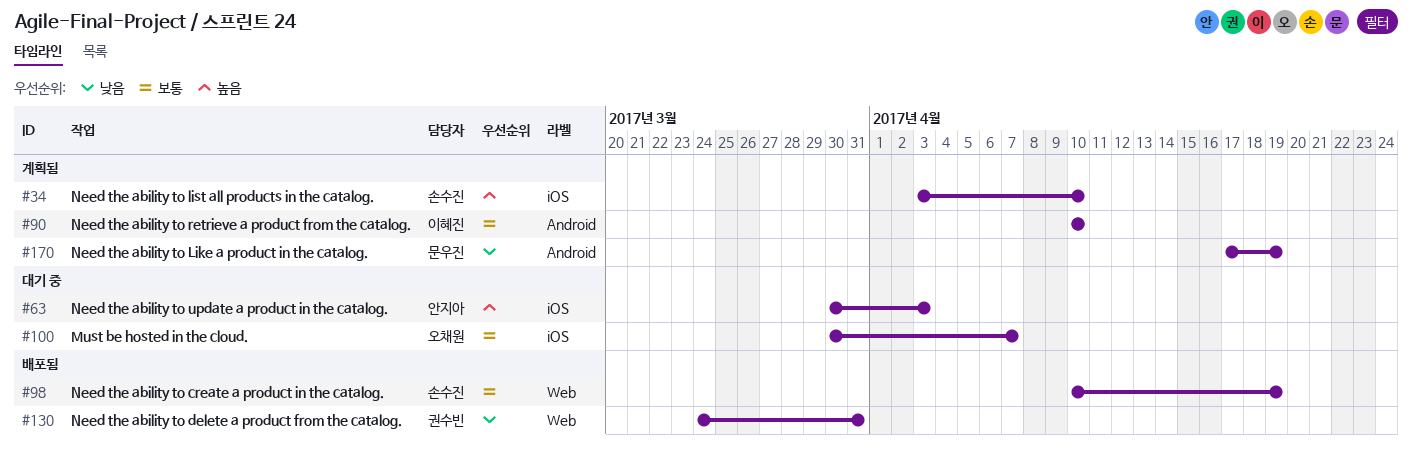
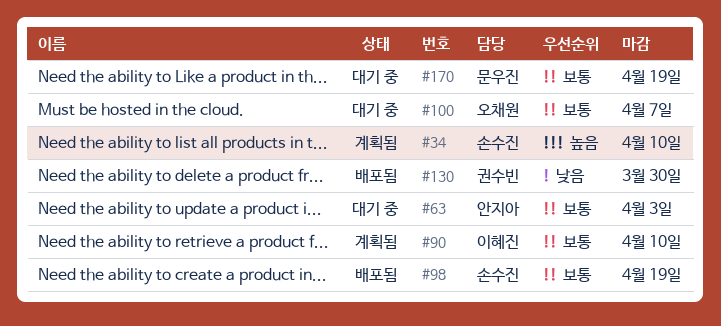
#63, priority: 높음 -> 보통
#130, due: Mar 31 -> Mar 30
#170, status: 계획됨 -> 대기 중
#170, priority: 낮음 -> 보통

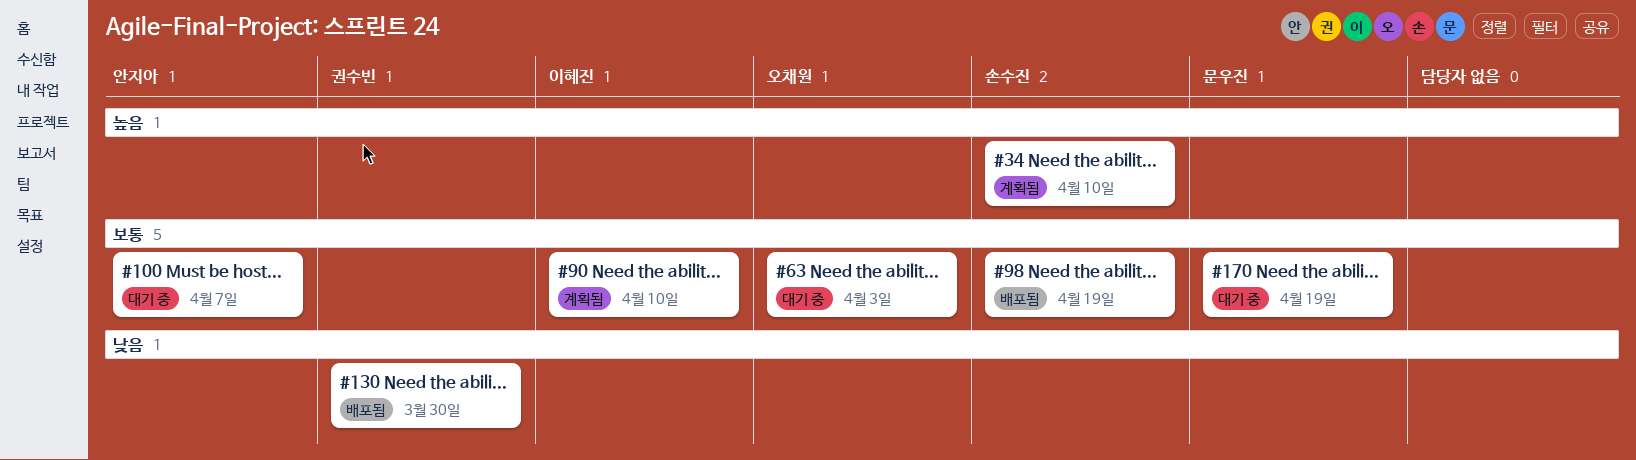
#63, owner: 안지아 -> 오채원
#100, owner: 오채원 -> 안지아

